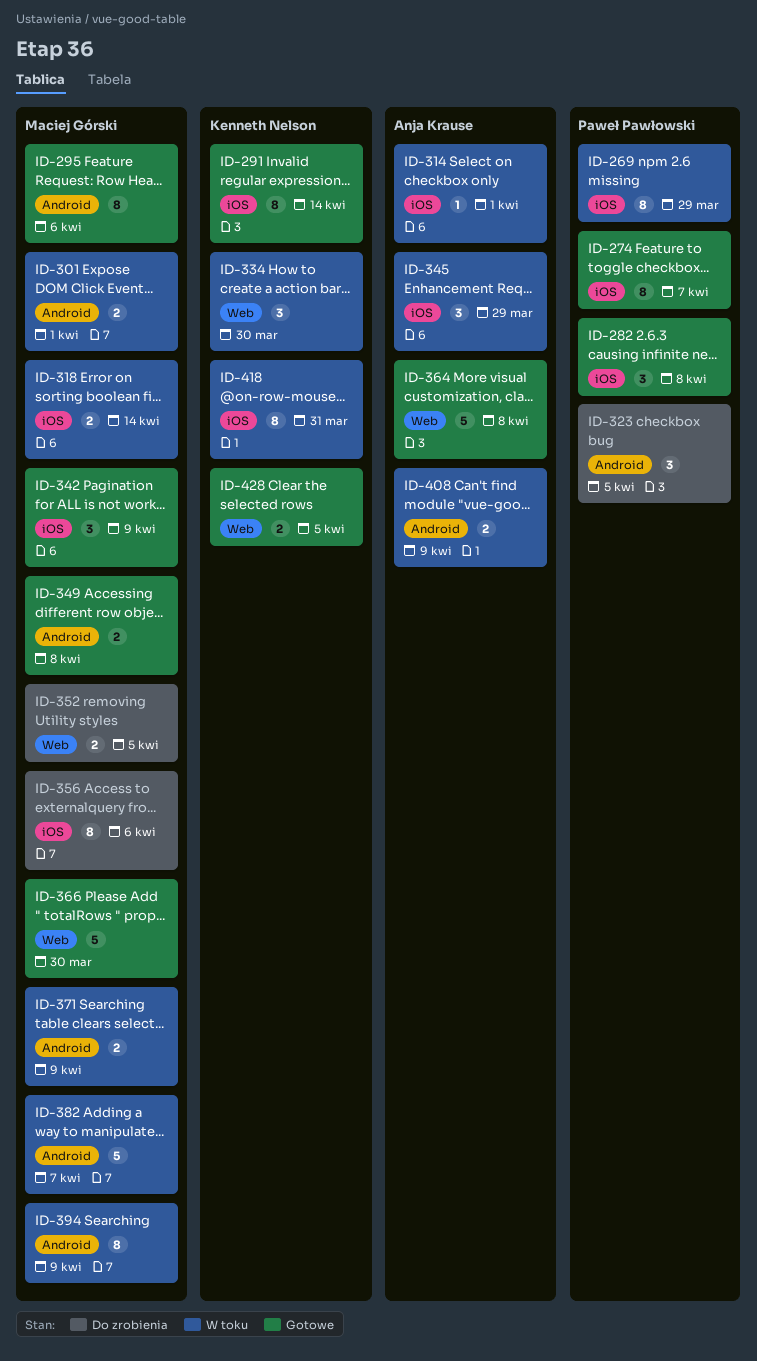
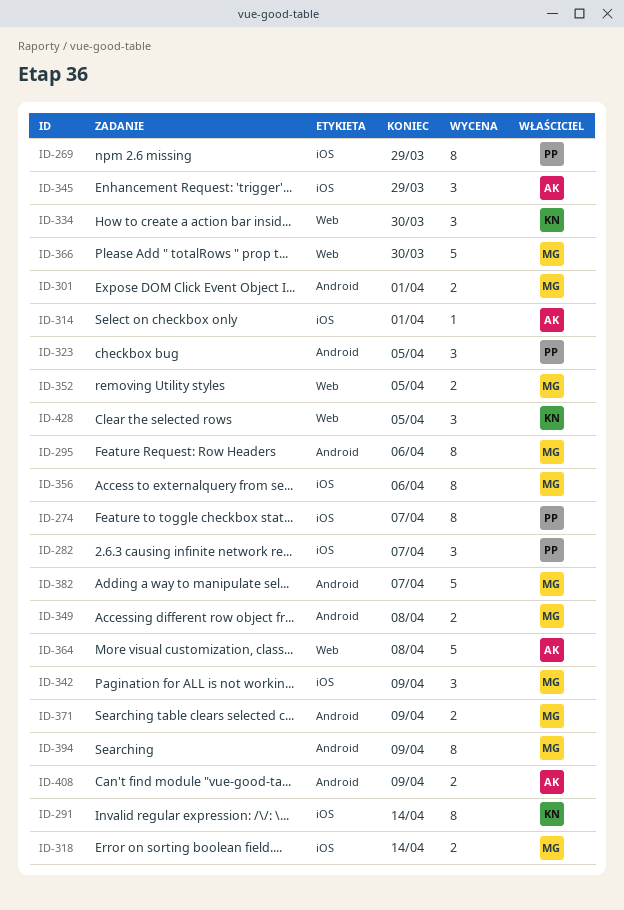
ID-282, due: Apr 8 -> Apr 7
ID-418: present -> none
ID-428, estimate: 2 -> 3

